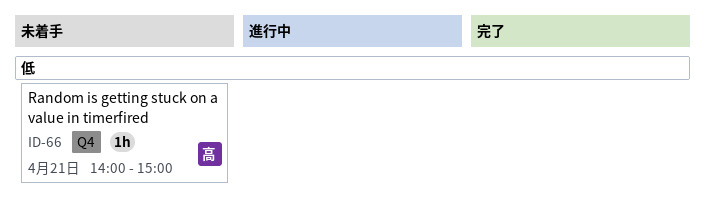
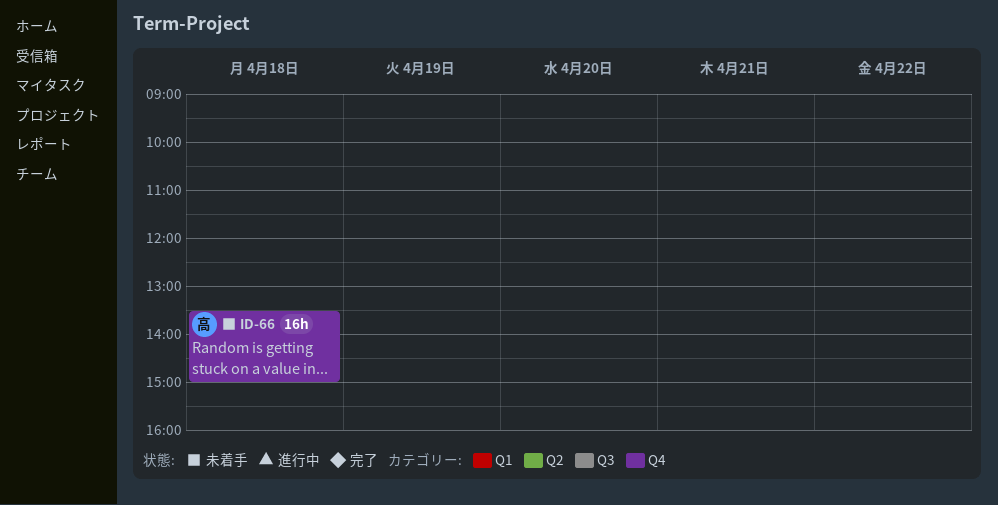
ID-66, estimate: 1h -> 16h
ID-66, day: Apr 21 -> Apr 18
ID-66, begins: 14:00 -> 13:30

